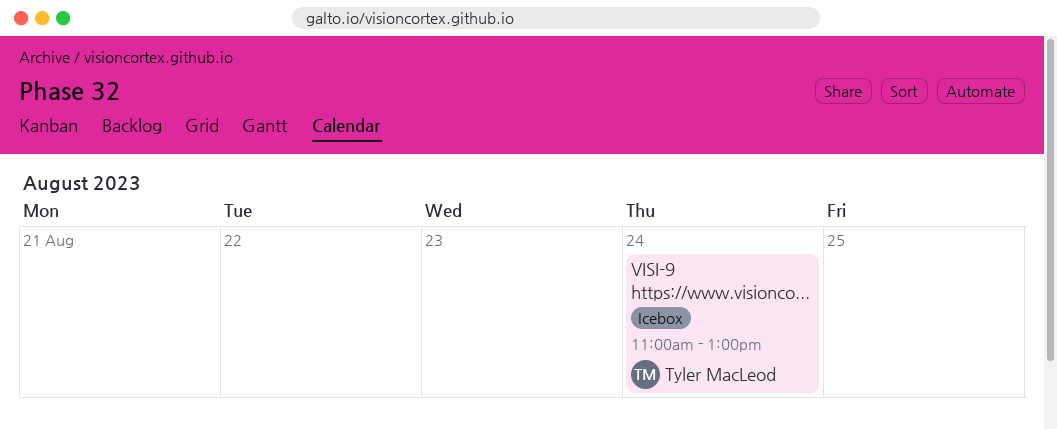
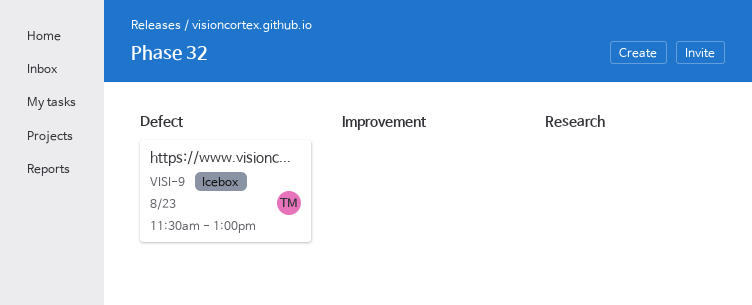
VISI-9, day: Aug 24 -> Aug 23
VISI-9, begins: 11:00 -> 11:30

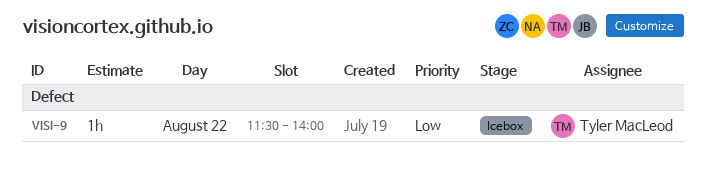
VISI-9, day: Aug 23 -> Aug 22
VISI-9, ends: 13:00 -> 14:00

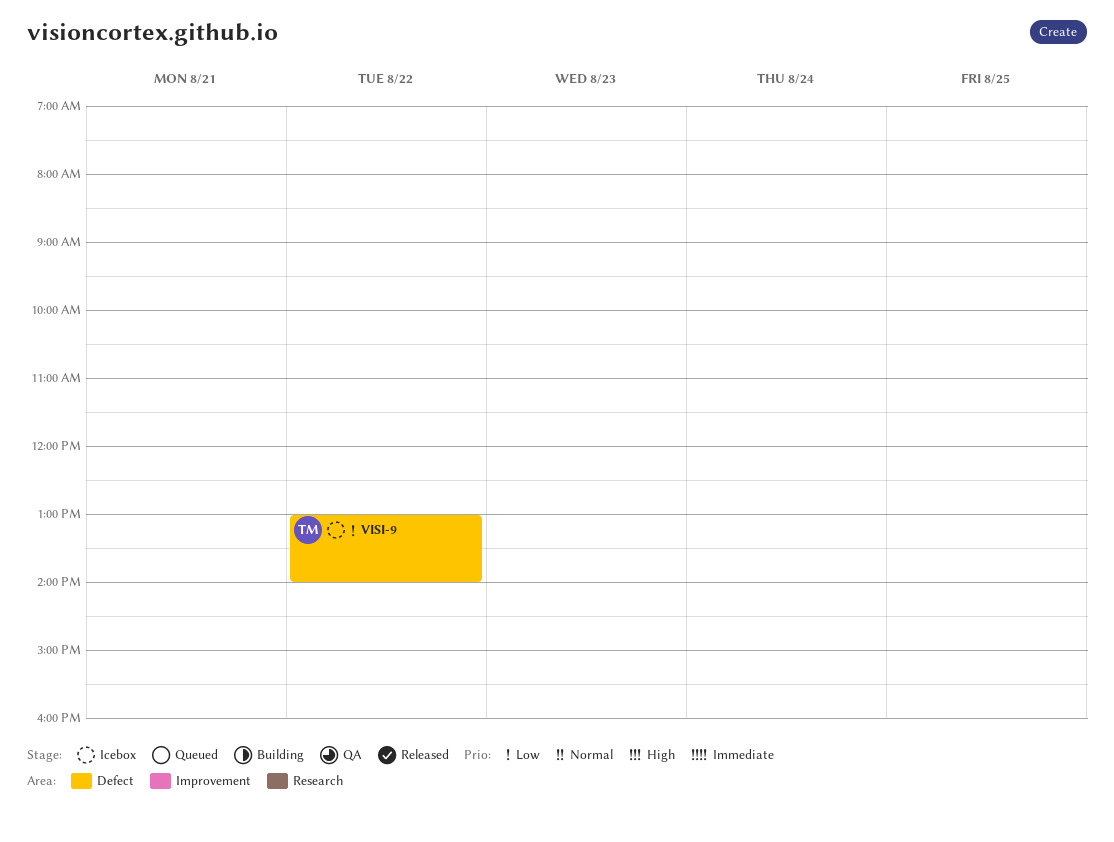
VISI-9, begins: 11:30 -> 13:00

